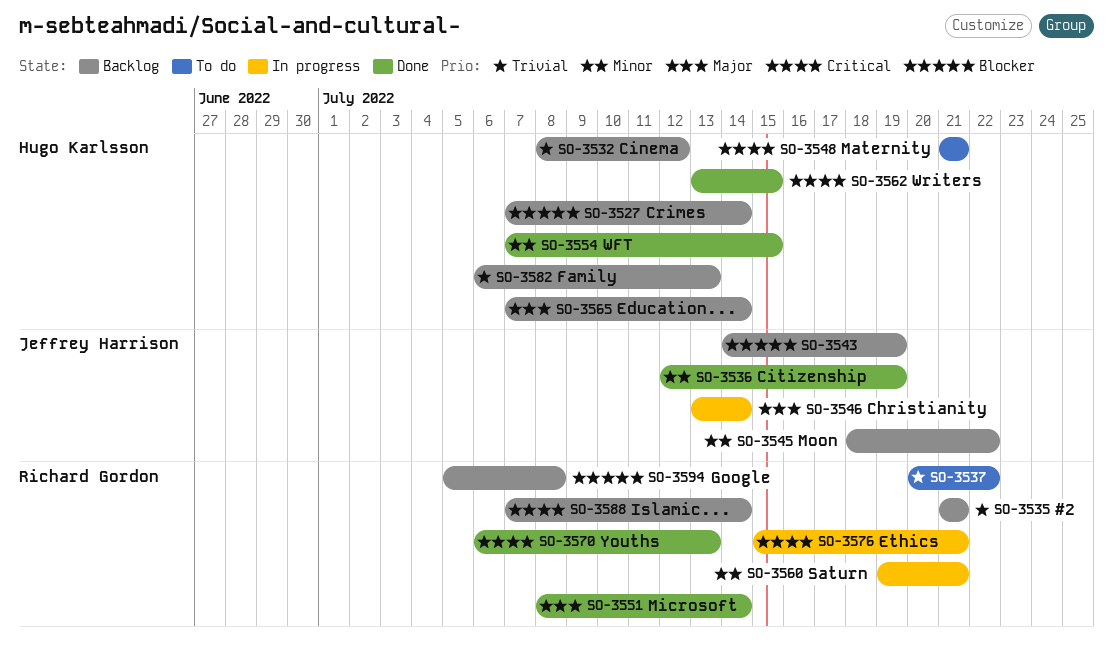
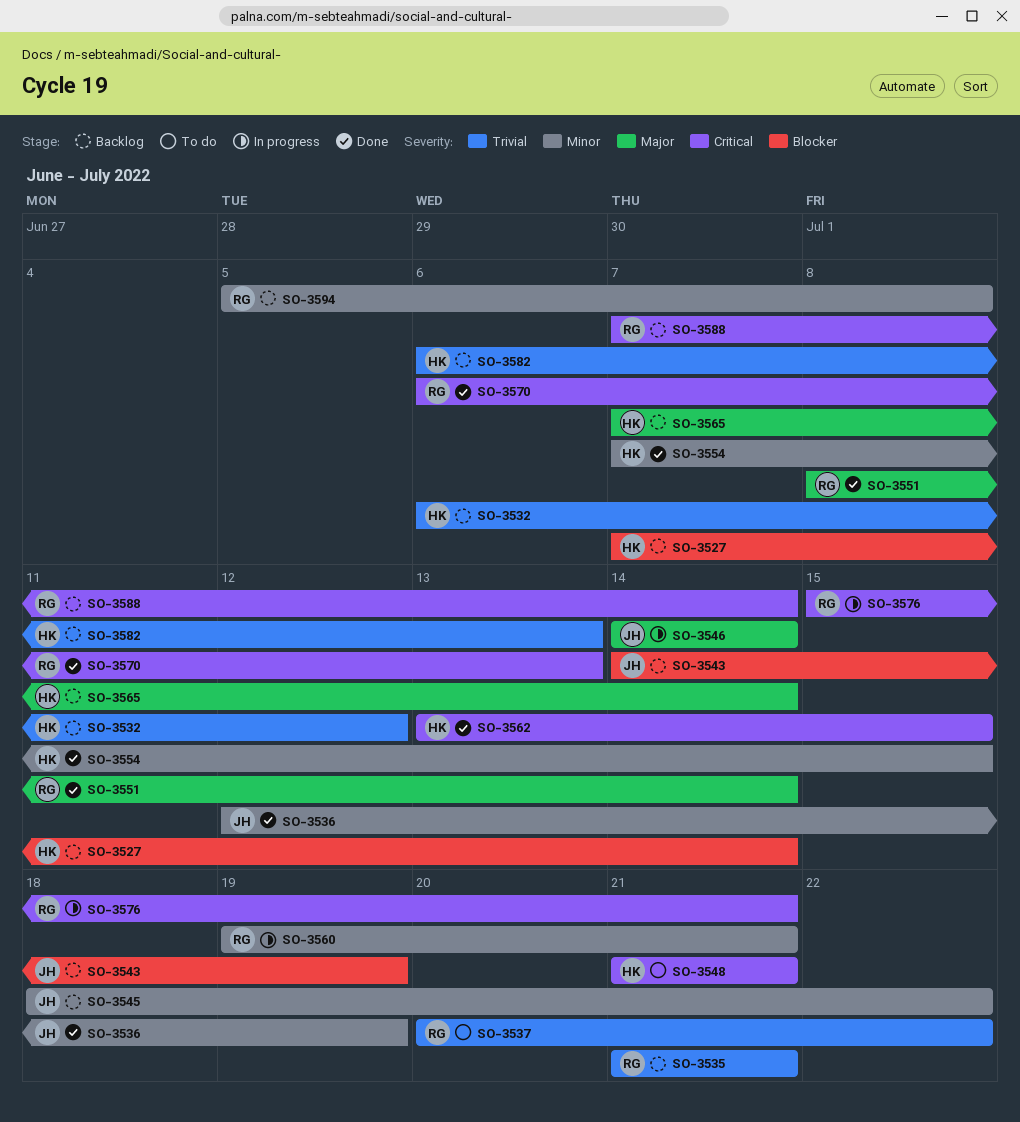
SO-3532, start: Jul 8 -> Jul 6
SO-3546, start: Jul 13 -> Jul 14
SO-3594, priority: Blocker -> Minor

